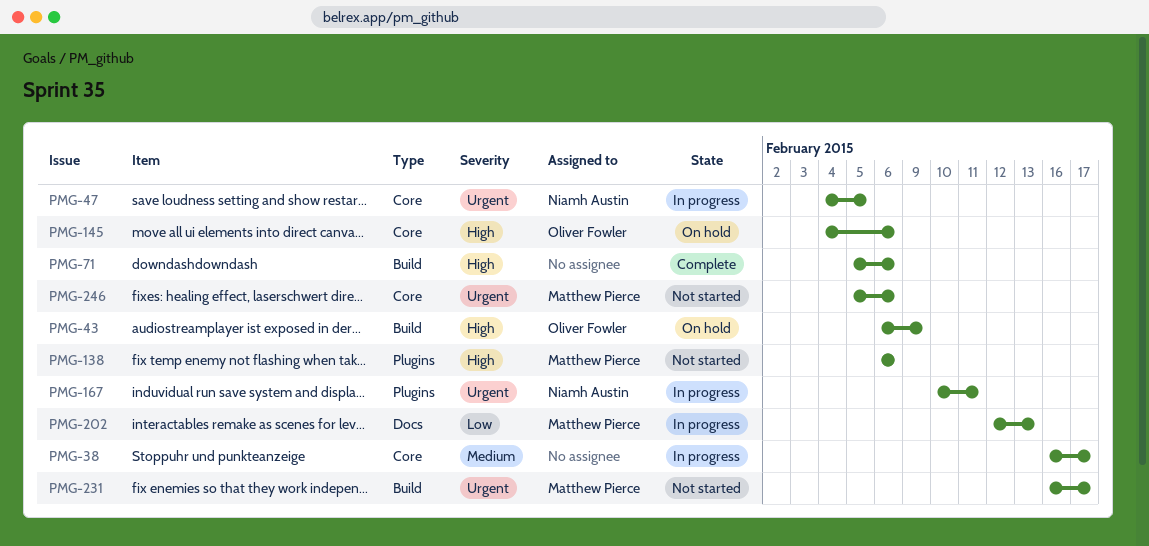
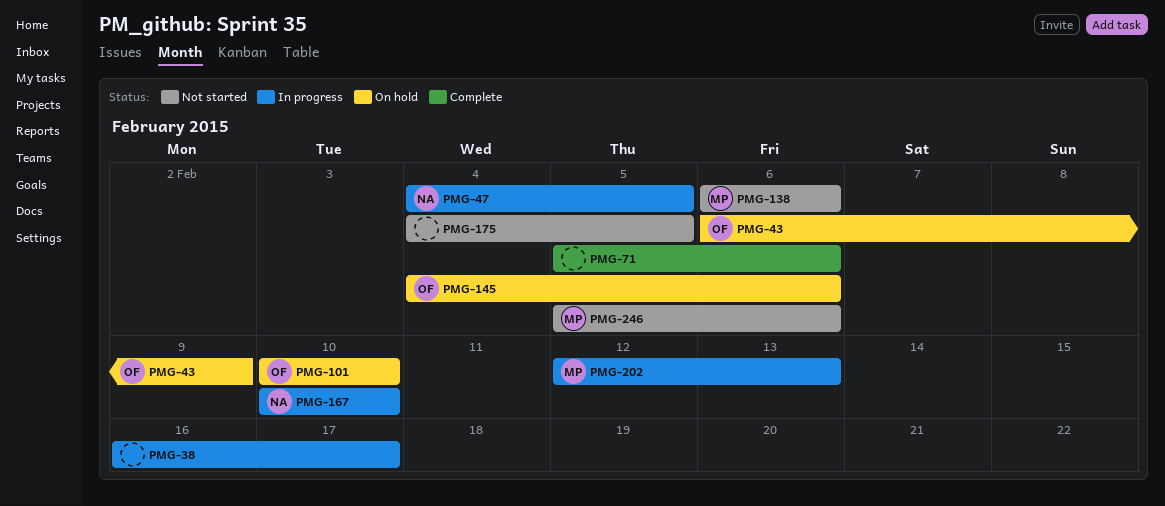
PMG-101: none -> present
PMG-167, due: Feb 11 -> Feb 10
PMG-175: none -> present
PMG-231: present -> none

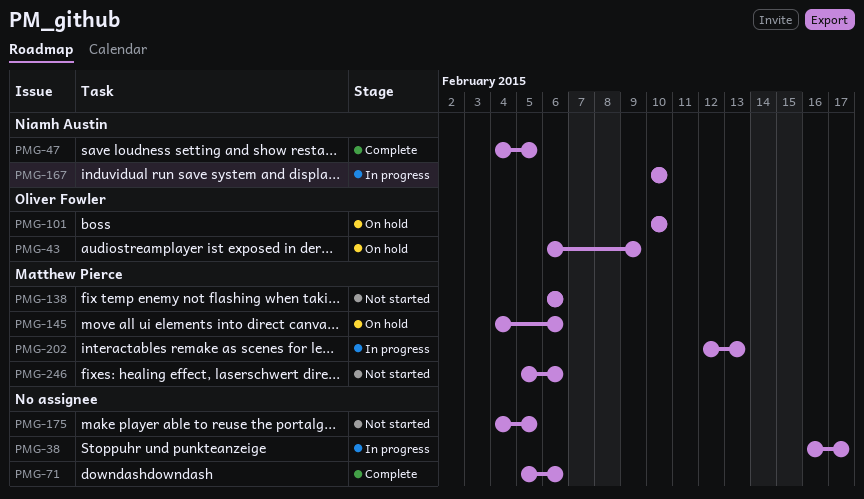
PMG-47, status: In progress -> Complete
PMG-145, owner: Oliver Fowler -> Matthew Pierce

